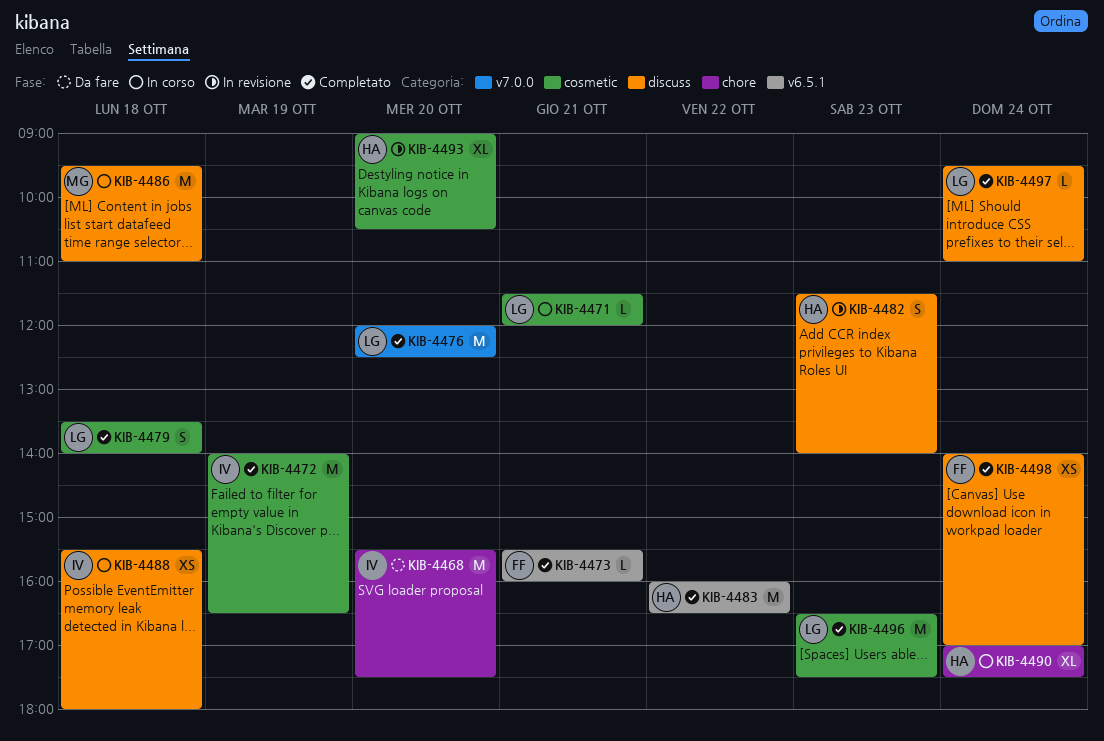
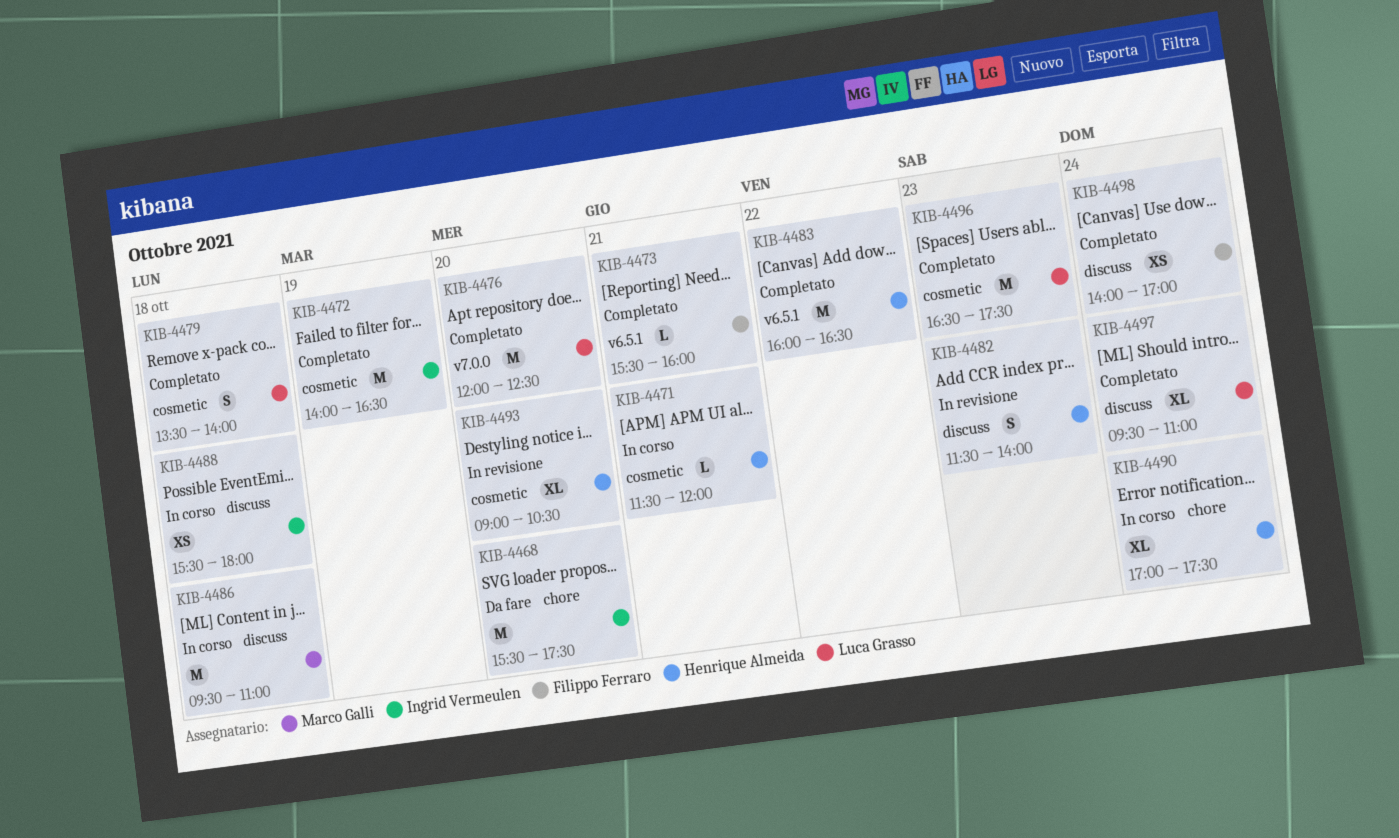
KIB-4471, owner: Luca Grasso -> Henrique Almeida
KIB-4497, estimate: L -> XL

